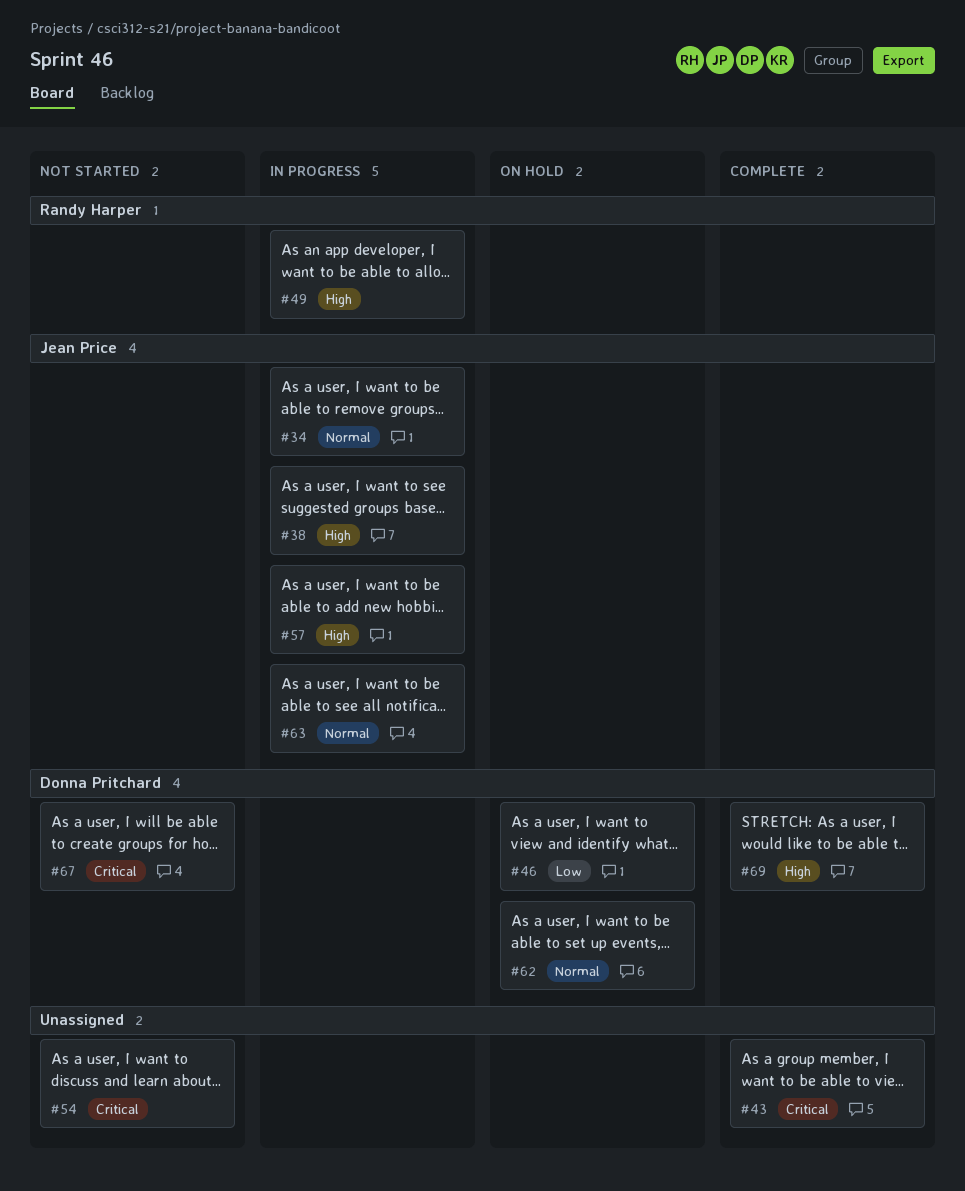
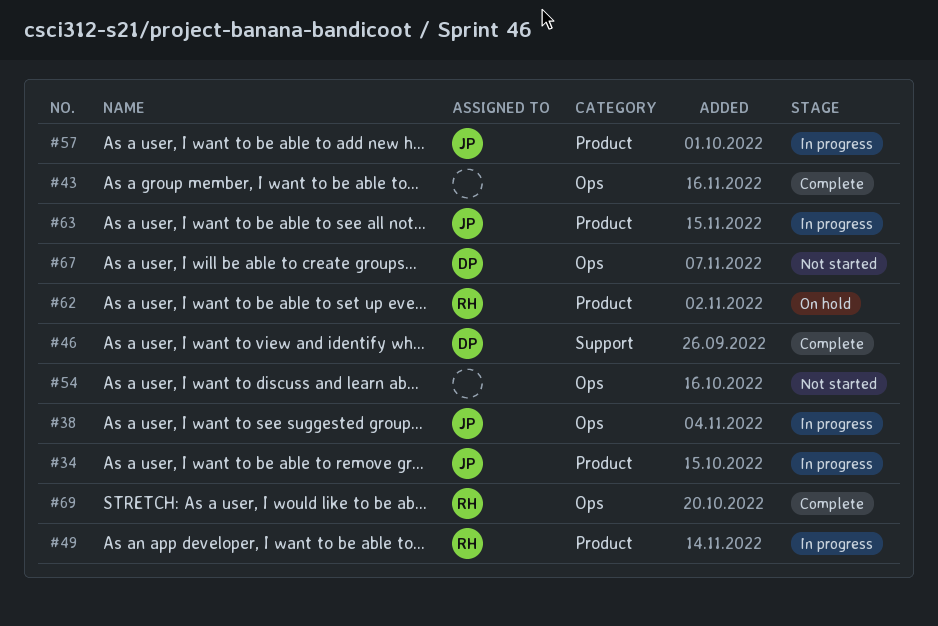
#46, status: On hold -> Complete
#62, owner: Donna Pritchard -> Randy Harper
#69, owner: Donna Pritchard -> Randy Harper

